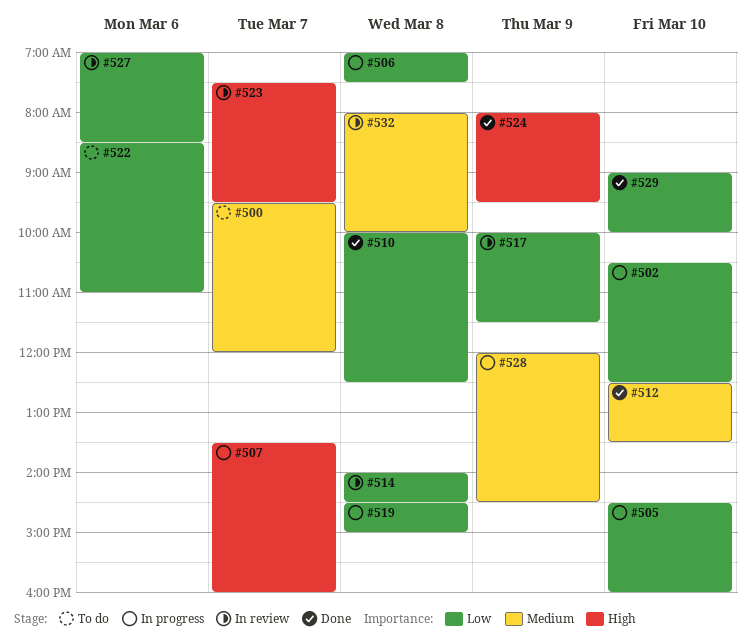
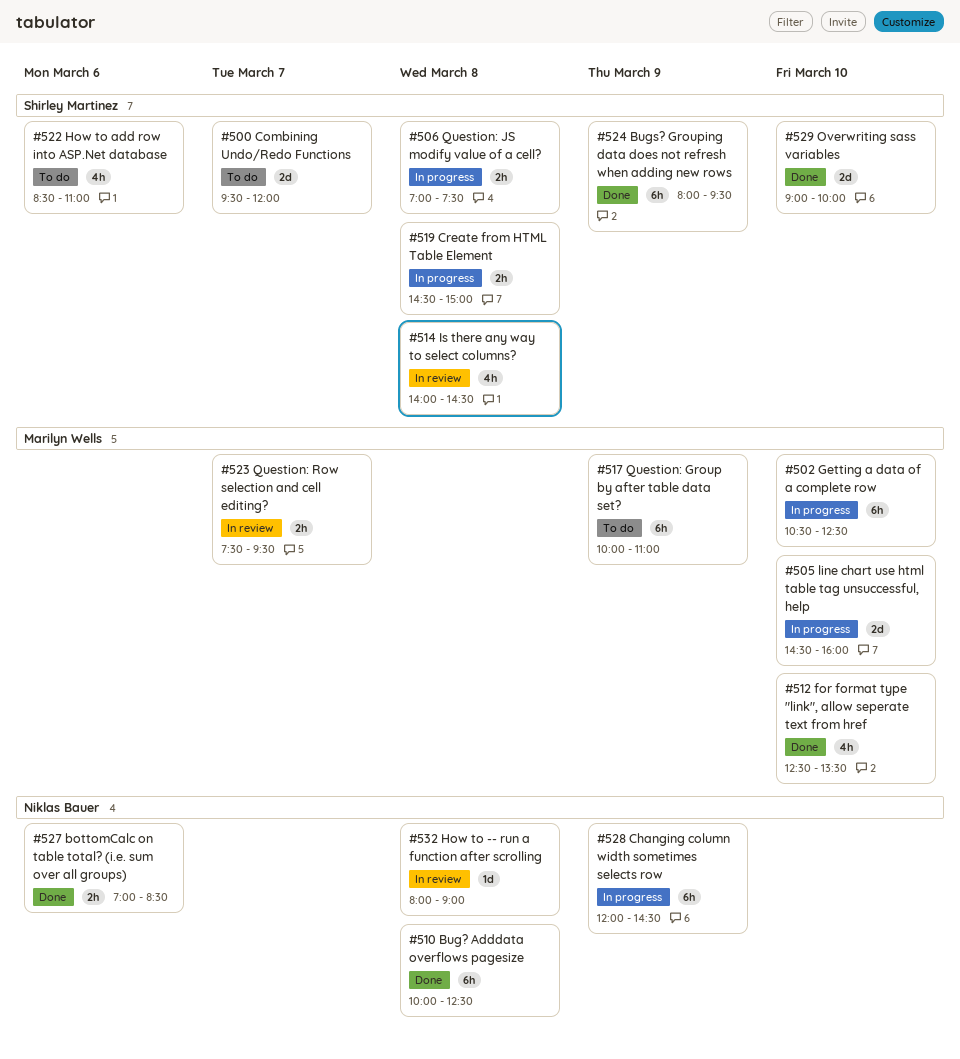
#507: present -> none
#517, status: In review -> To do
#517, ends: 11:30 -> 11:00
#527, status: In review -> Done
#532, ends: 10:00 -> 09:00

